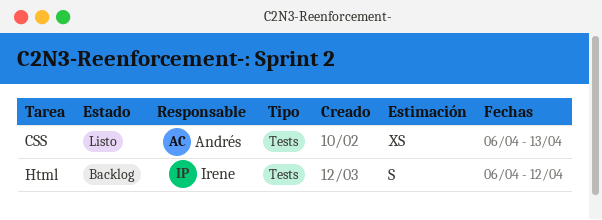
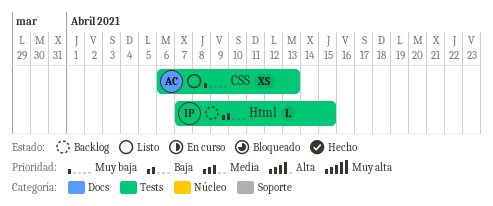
Html, estimate: S -> L
Html, start: Apr 6 -> Apr 7
Html, due: Apr 12 -> Apr 15

